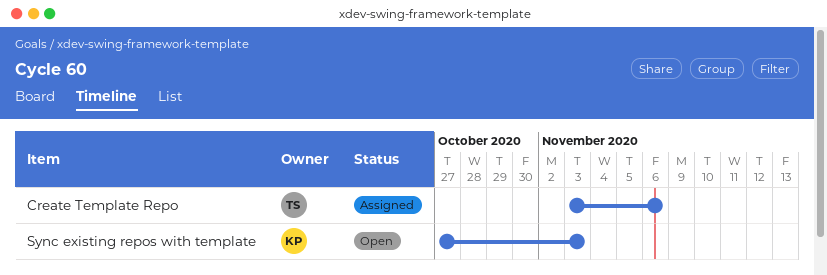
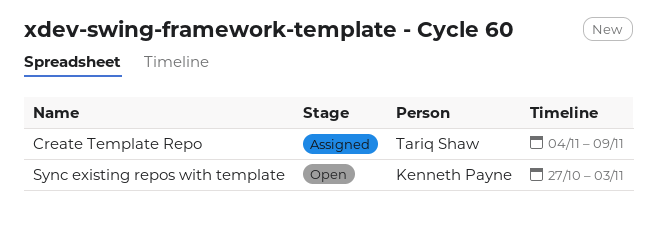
Create Template Repo, start: Nov 3 -> Nov 4
Create Template Repo, due: Nov 6 -> Nov 9

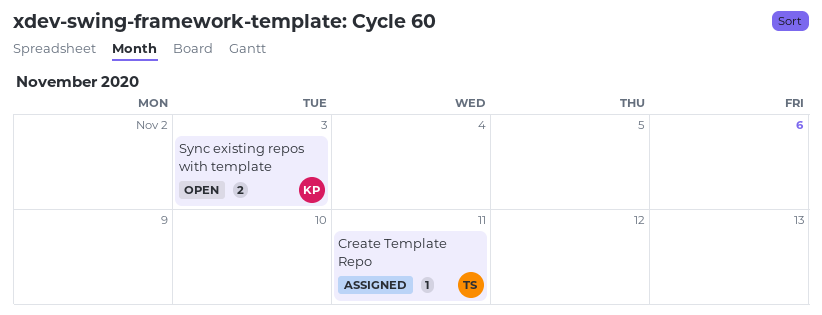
Create Template Repo, due: Nov 9 -> Nov 11

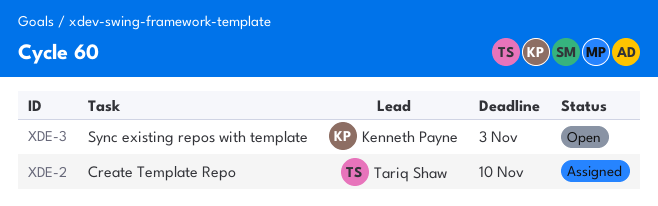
Create Template Repo, due: Nov 11 -> Nov 10

